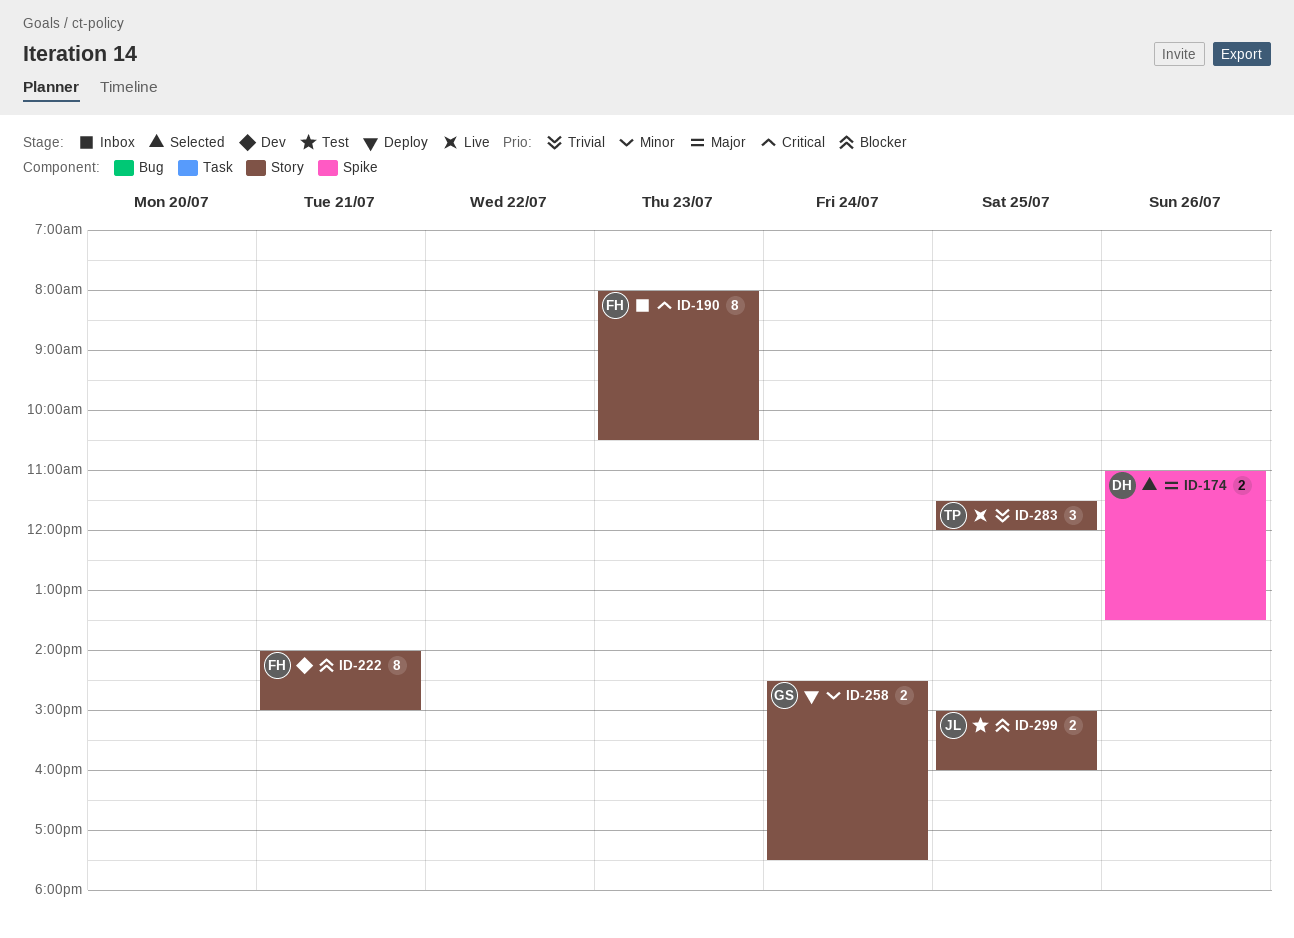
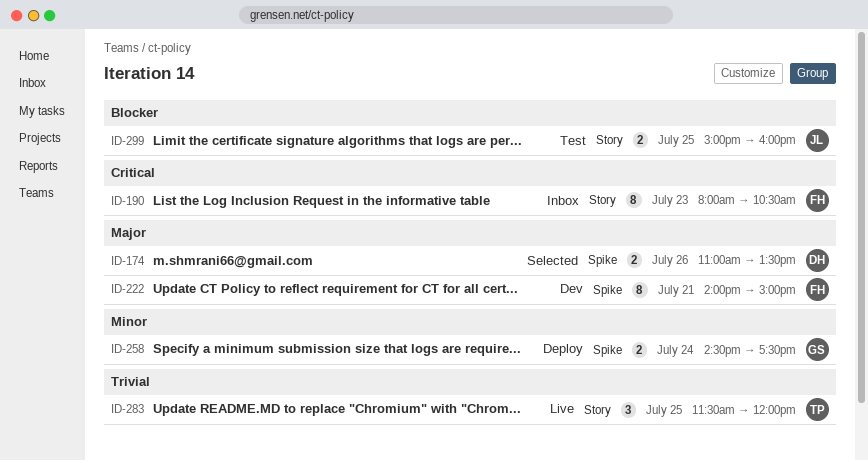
ID-222, priority: Blocker -> Major
ID-222, label: Story -> Spike
ID-258, label: Story -> Spike

